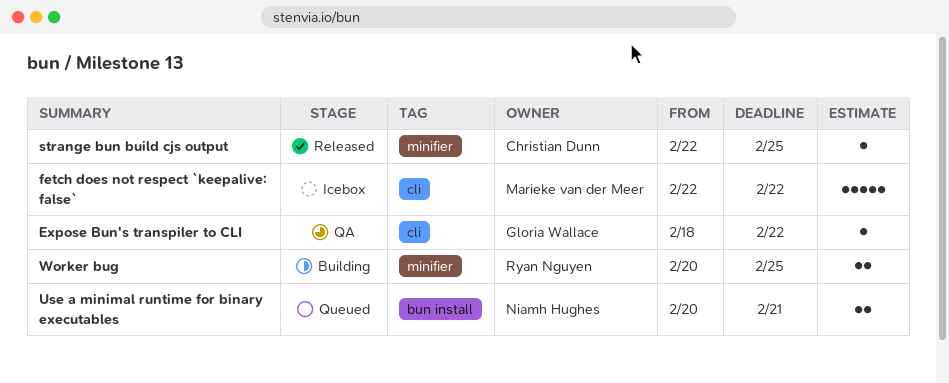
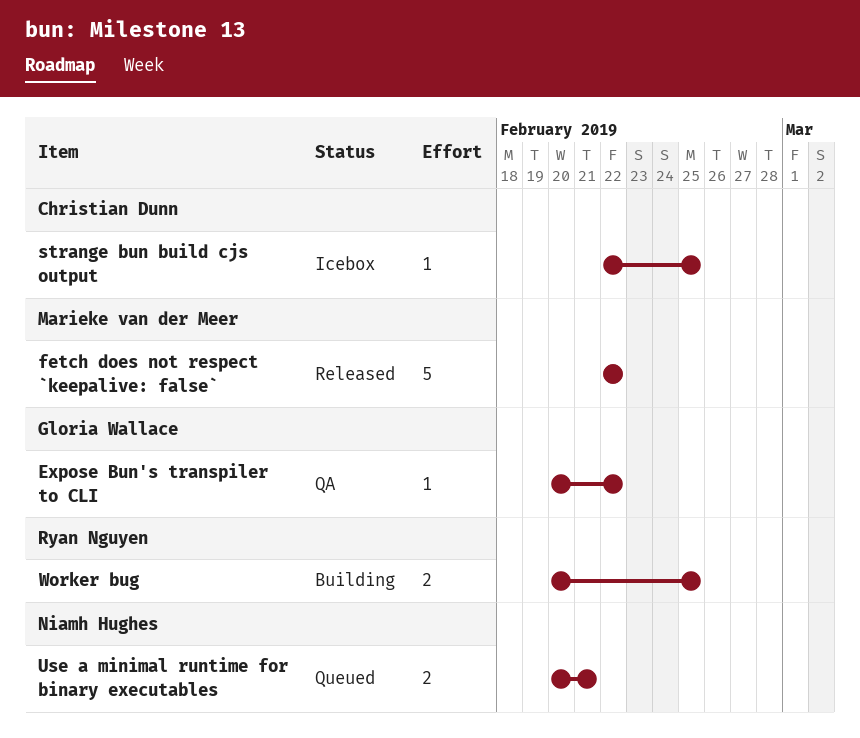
Expose Bun's transpiler to CLI, start: Feb 18 -> Feb 20
fetch does not respect `keepalive: false`, status: Icebox -> Released
strange bun build cjs output, status: Released -> Icebox

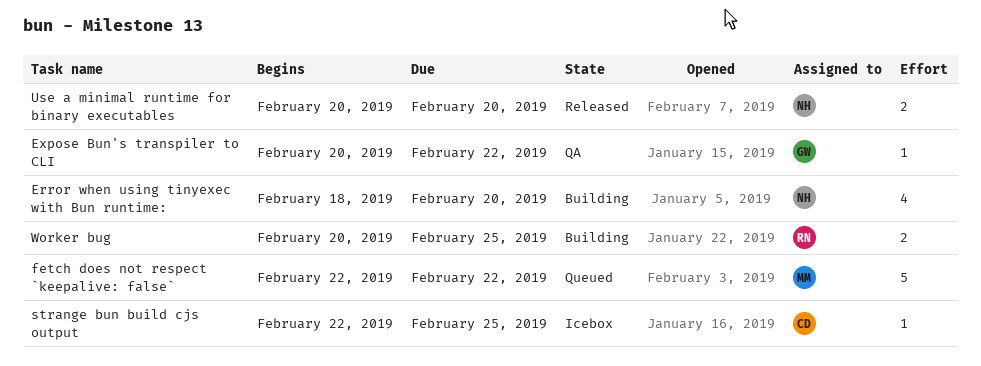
Error when using tinyexec with Bun runtime:: none -> present
fetch does not respect `keepalive: false`, status: Released -> Queued
Use a minimal runtime for binary executables, status: Queued -> Released
Use a minimal runtime for binary executables, due: Feb 21 -> Feb 20

